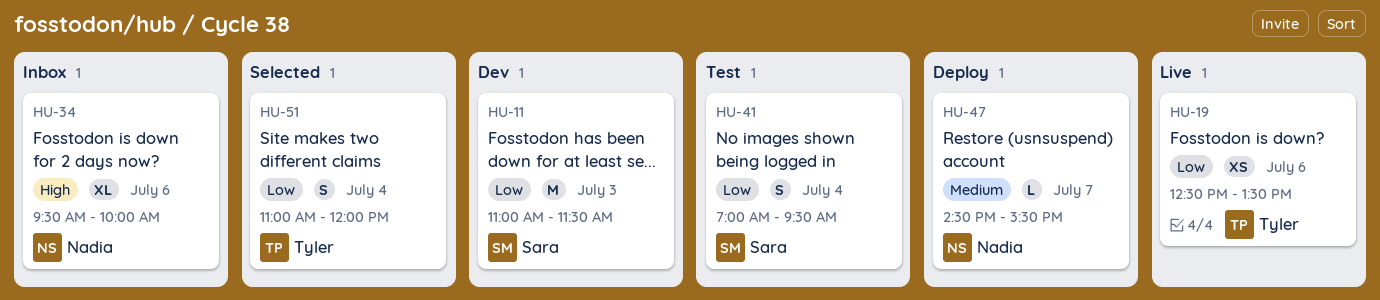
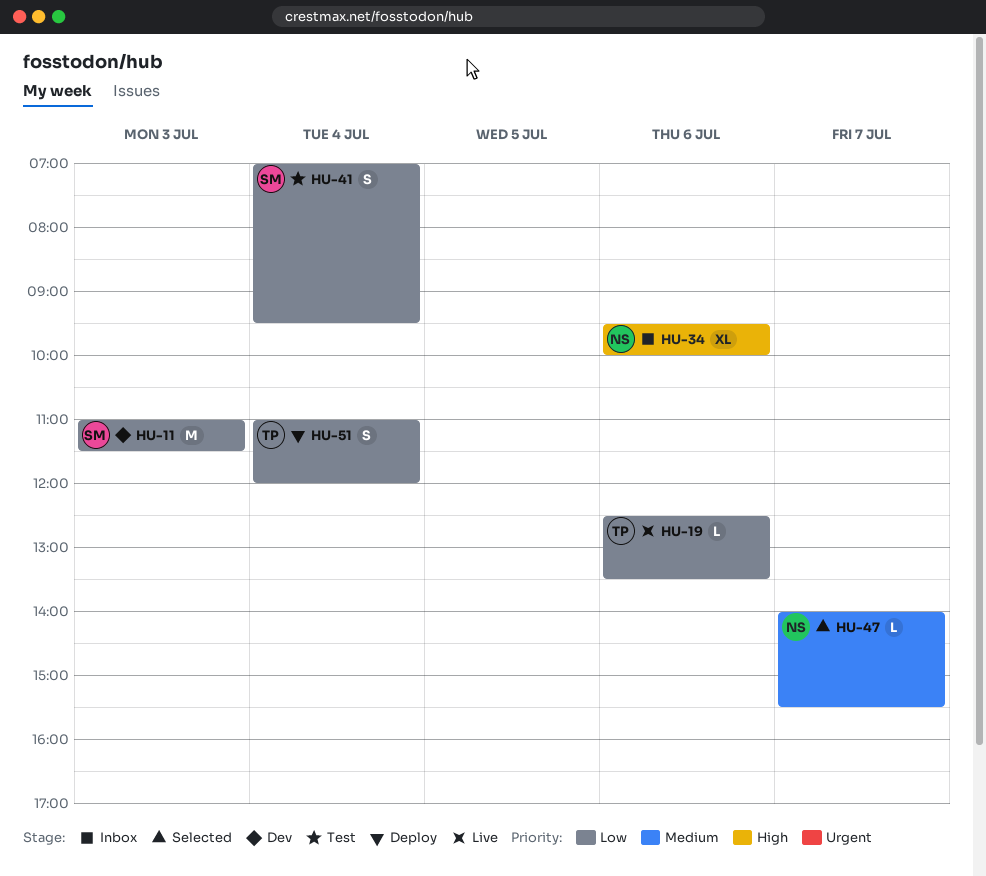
HU-19, estimate: XS -> L
HU-47, status: Deploy -> Selected
HU-47, begins: 14:30 -> 14:00
HU-51, status: Selected -> Deploy

